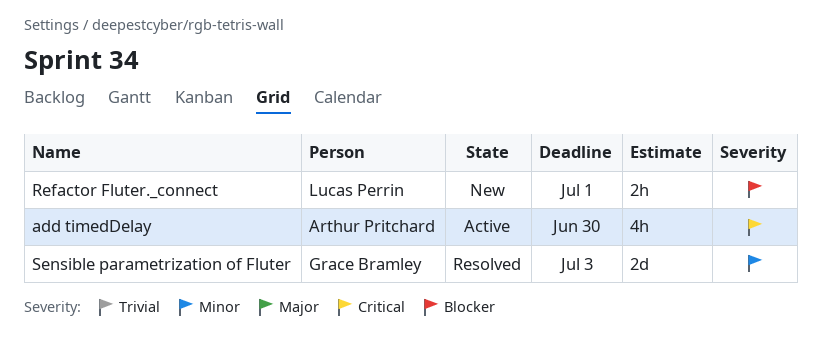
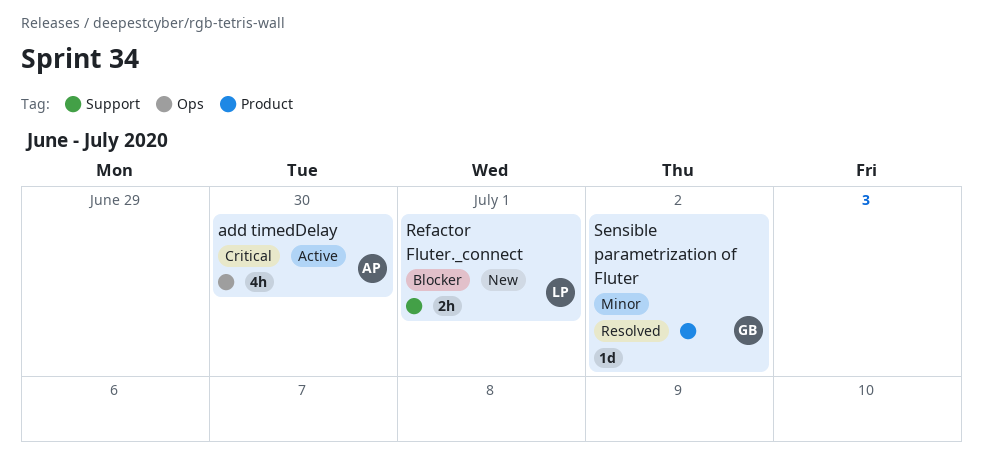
Sensible parametrization of Fluter, estimate: 2d -> 1d
Sensible parametrization of Fluter, due: Jul 3 -> Jul 2

